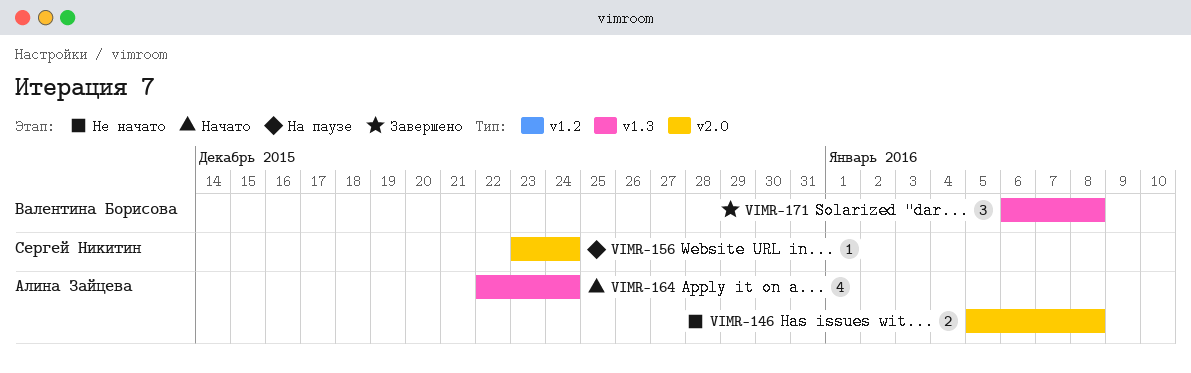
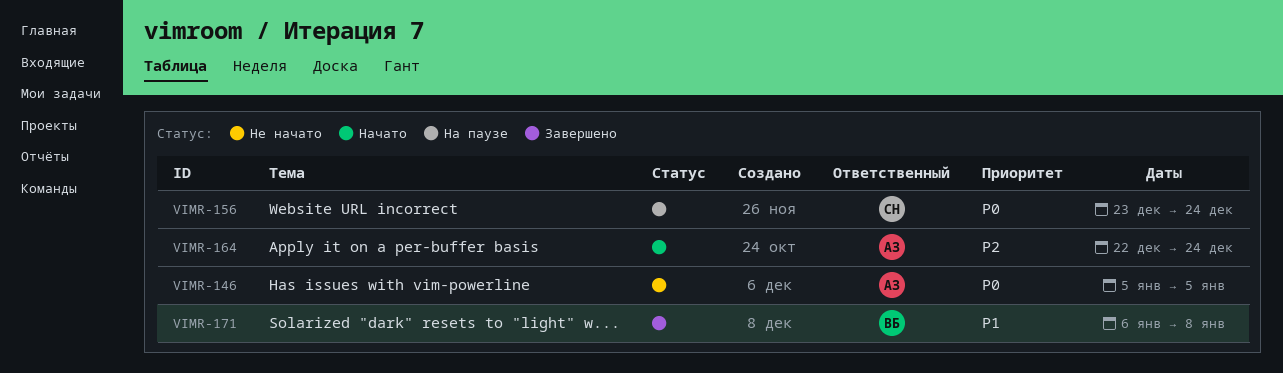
VIMR-146, due: Jan 8 -> Jan 5

